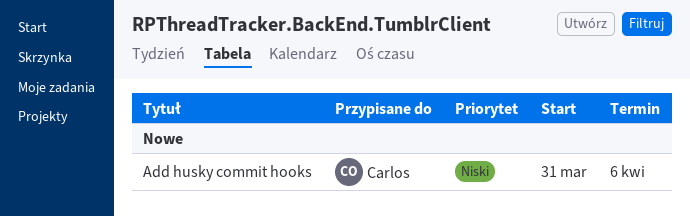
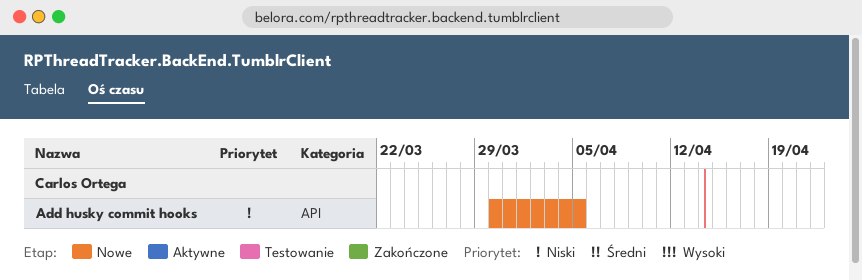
Add husky commit hooks, start: Mar 31 -> Mar 30
Add husky commit hooks, due: Apr 6 -> Apr 5

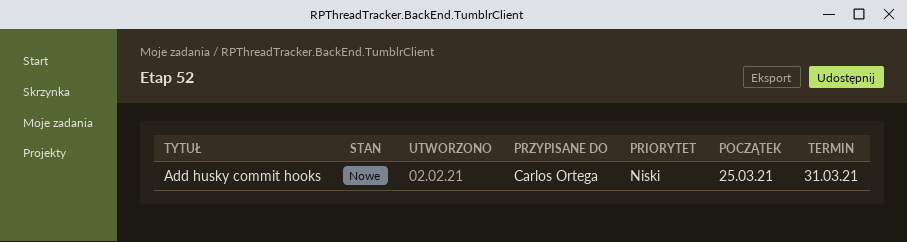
Add husky commit hooks, start: Mar 30 -> Mar 25
Add husky commit hooks, due: Apr 5 -> Mar 31

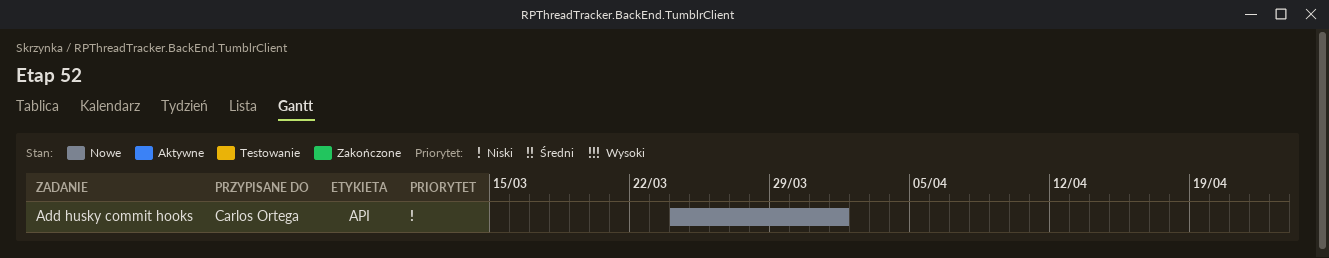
Add husky commit hooks, start: Mar 25 -> Mar 24
Add husky commit hooks, due: Mar 31 -> Apr 1

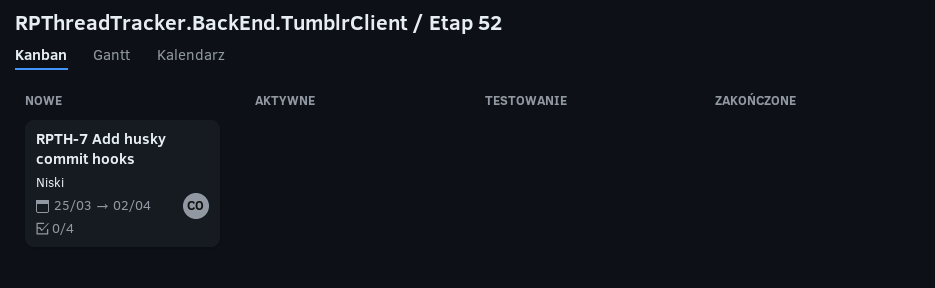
Add husky commit hooks, start: Mar 24 -> Mar 25
Add husky commit hooks, due: Apr 1 -> Apr 2

